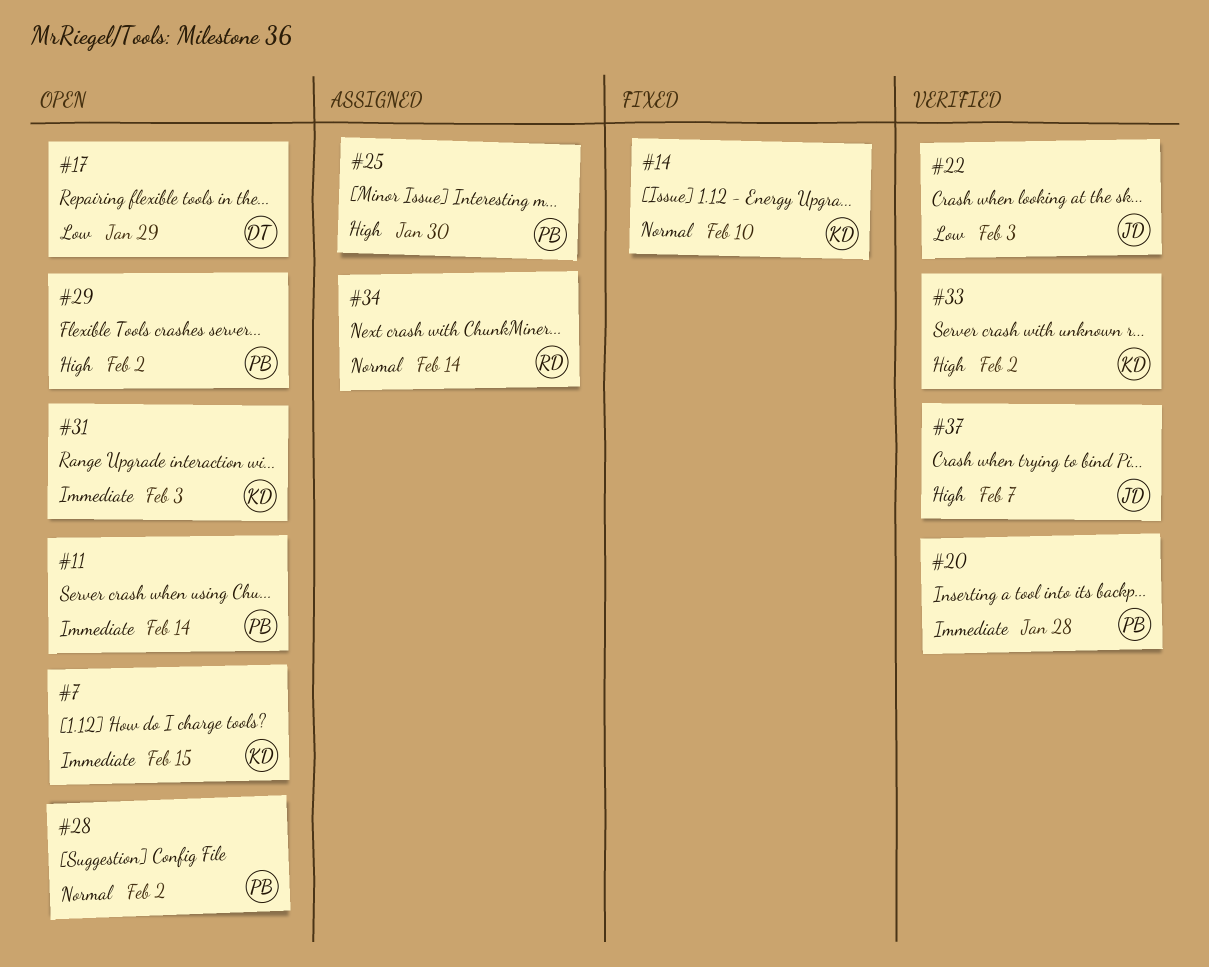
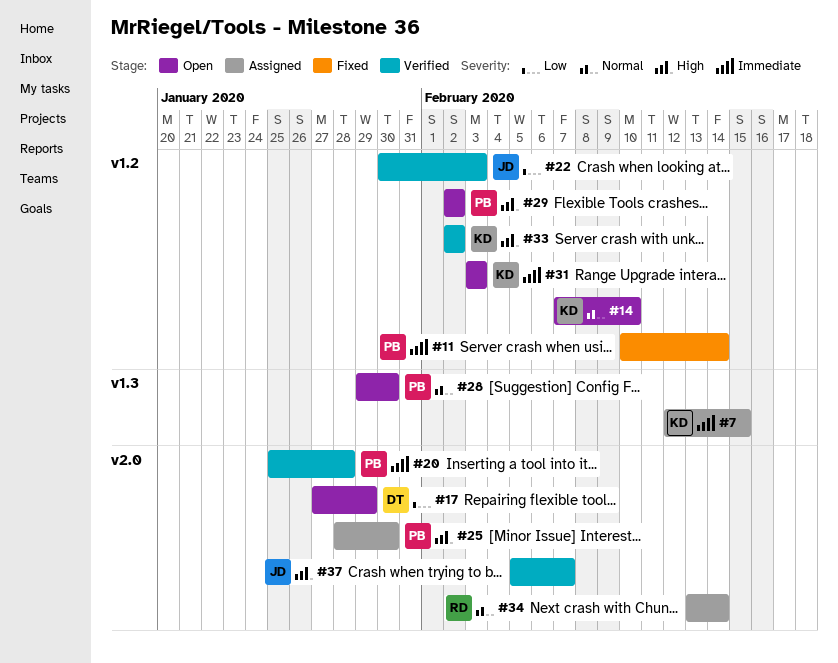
#7, status: Open -> Assigned
#11, status: Open -> Fixed
#14, status: Fixed -> Open
#28, due: Feb 2 -> Jan 30

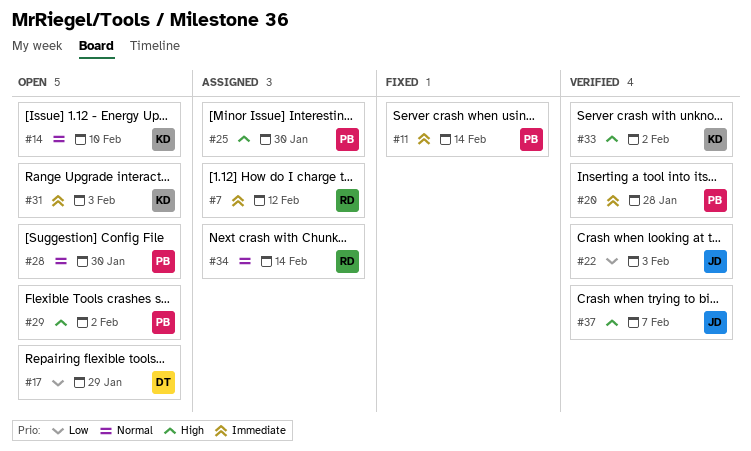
#7, owner: KD -> RD
#7, due: Feb 15 -> Feb 12

